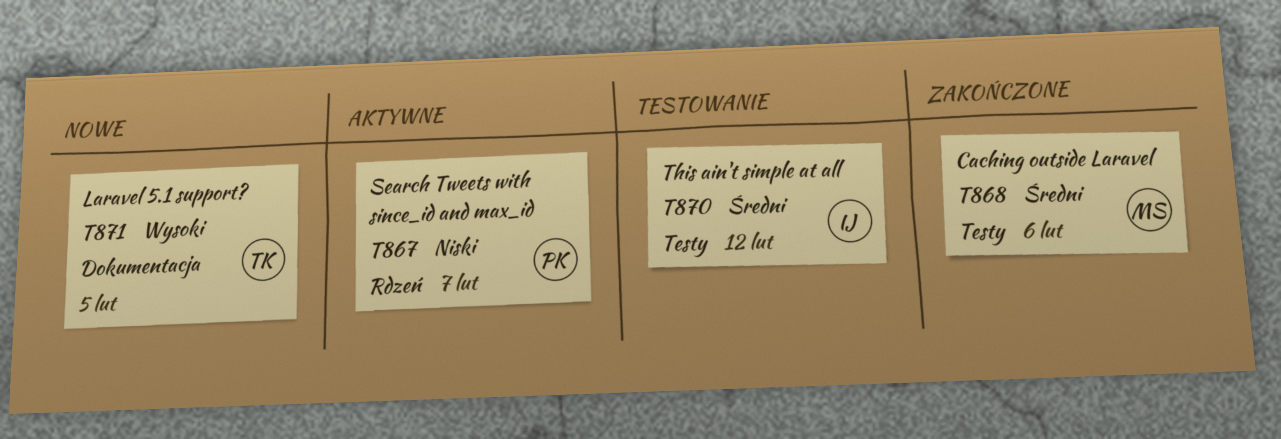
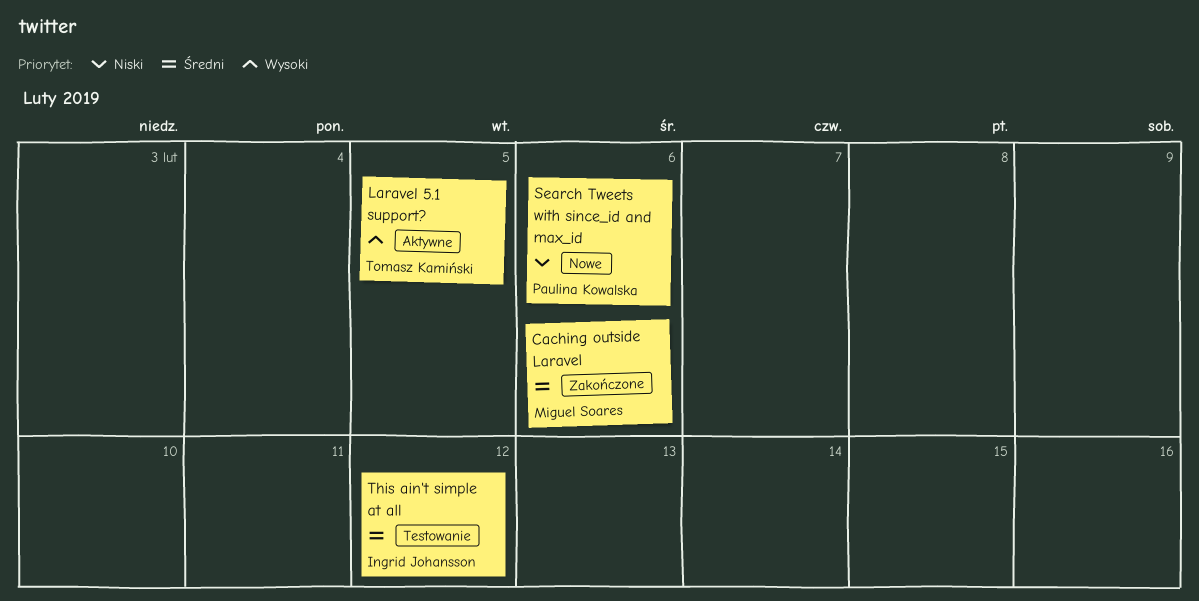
Laravel 5.1 support?, status: Nowe -> Aktywne
Search Tweets with since_id and max_id, status: Aktywne -> Nowe
Search Tweets with since_id and max_id, due: Feb 7 -> Feb 6

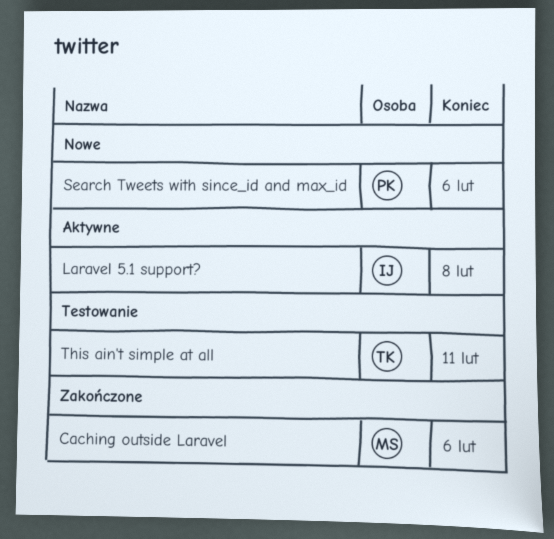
Laravel 5.1 support?, owner: Tomasz Kamiński -> Ingrid Johansson
Laravel 5.1 support?, due: Feb 5 -> Feb 8
This ain't simple at all, owner: Ingrid Johansson -> Tomasz Kamiński
This ain't simple at all, due: Feb 12 -> Feb 11

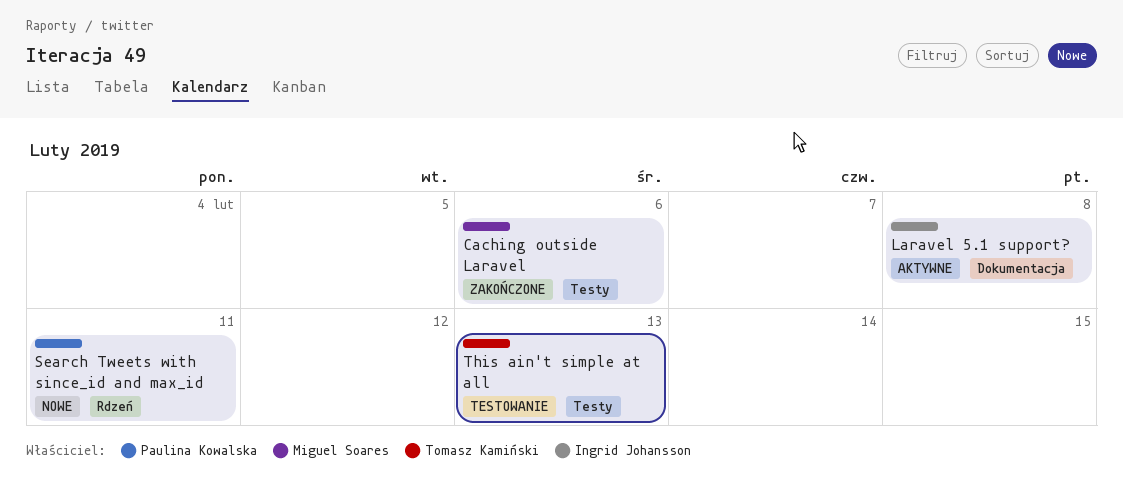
Search Tweets with since_id and max_id, due: Feb 6 -> Feb 11
This ain't simple at all, due: Feb 11 -> Feb 13

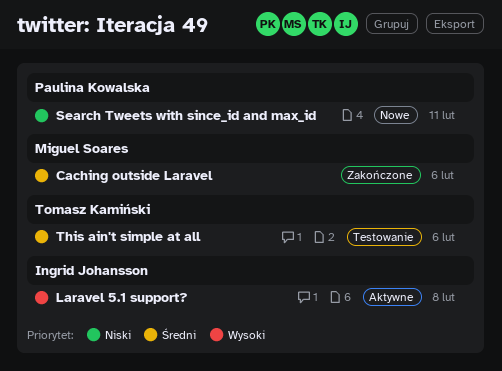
This ain't simple at all, due: Feb 13 -> Feb 6

